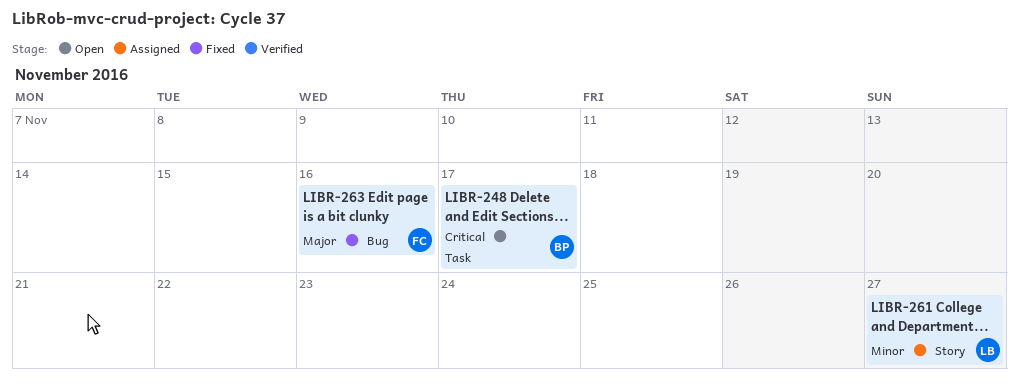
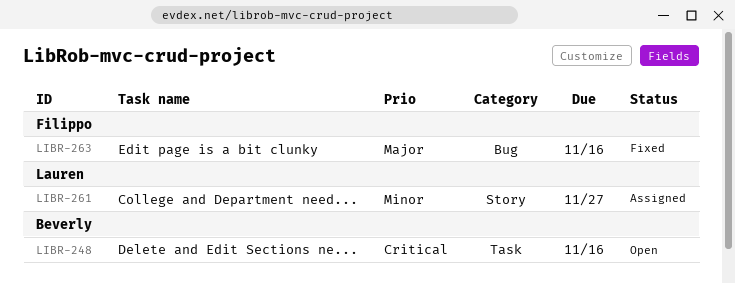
LIBR-248, due: Nov 17 -> Nov 16

